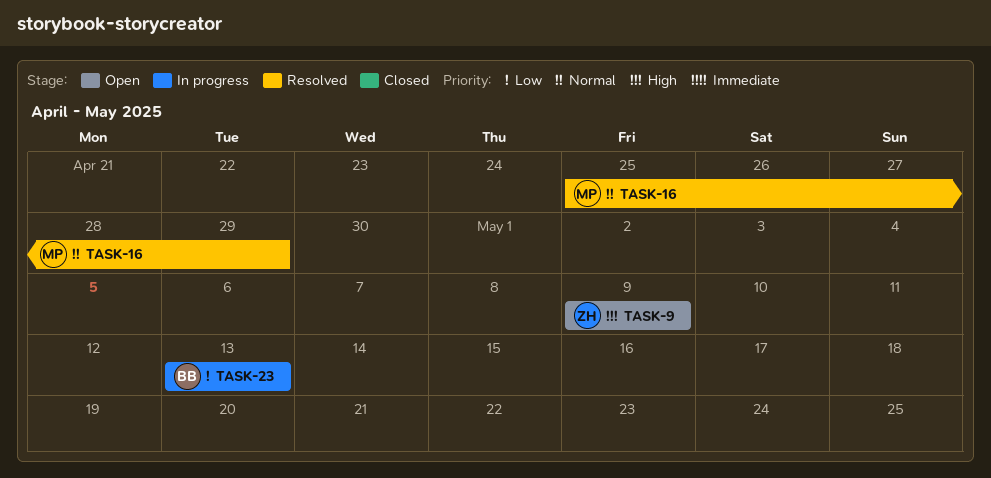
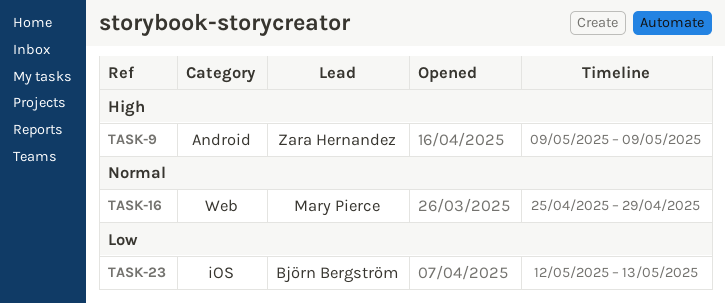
TASK-23, start: May 13 -> May 12

